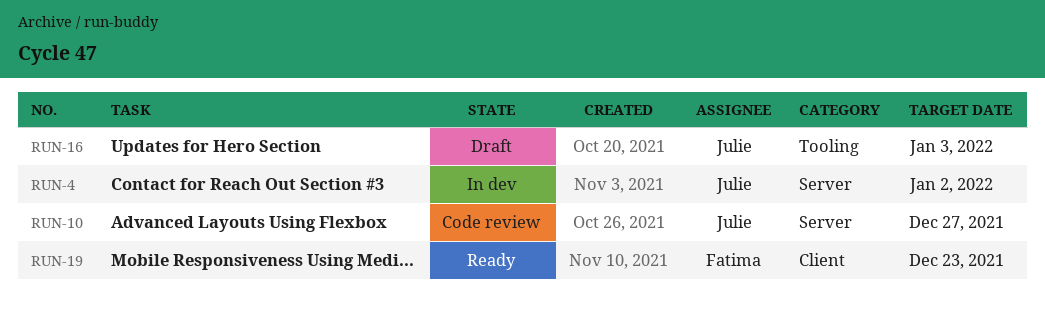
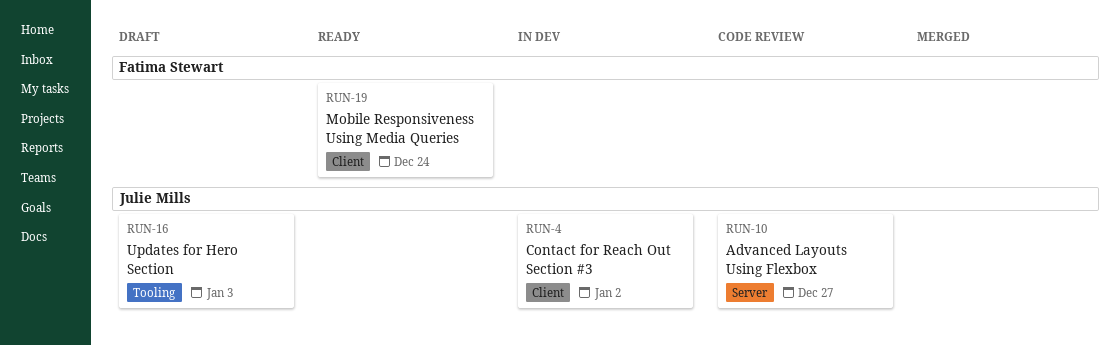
RUN-4, label: Server -> Client
RUN-19, due: Dec 23 -> Dec 24

